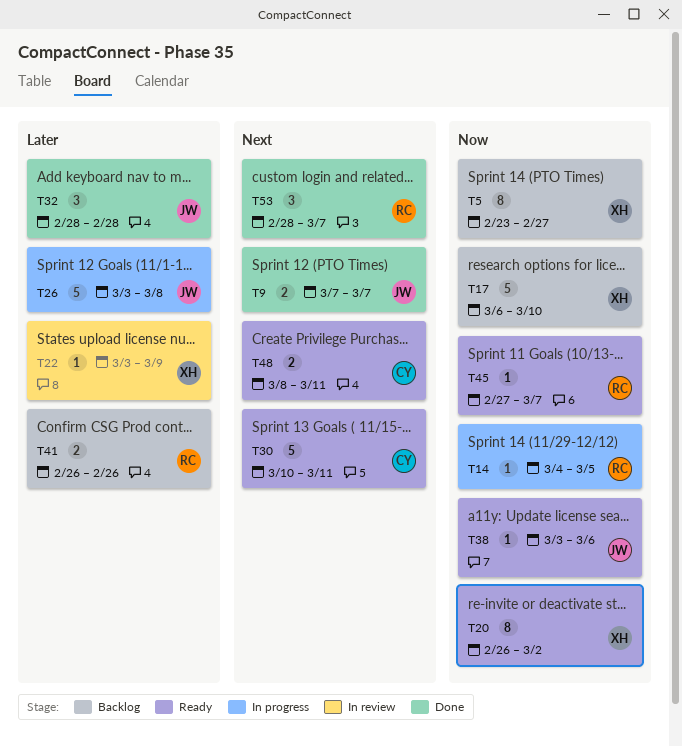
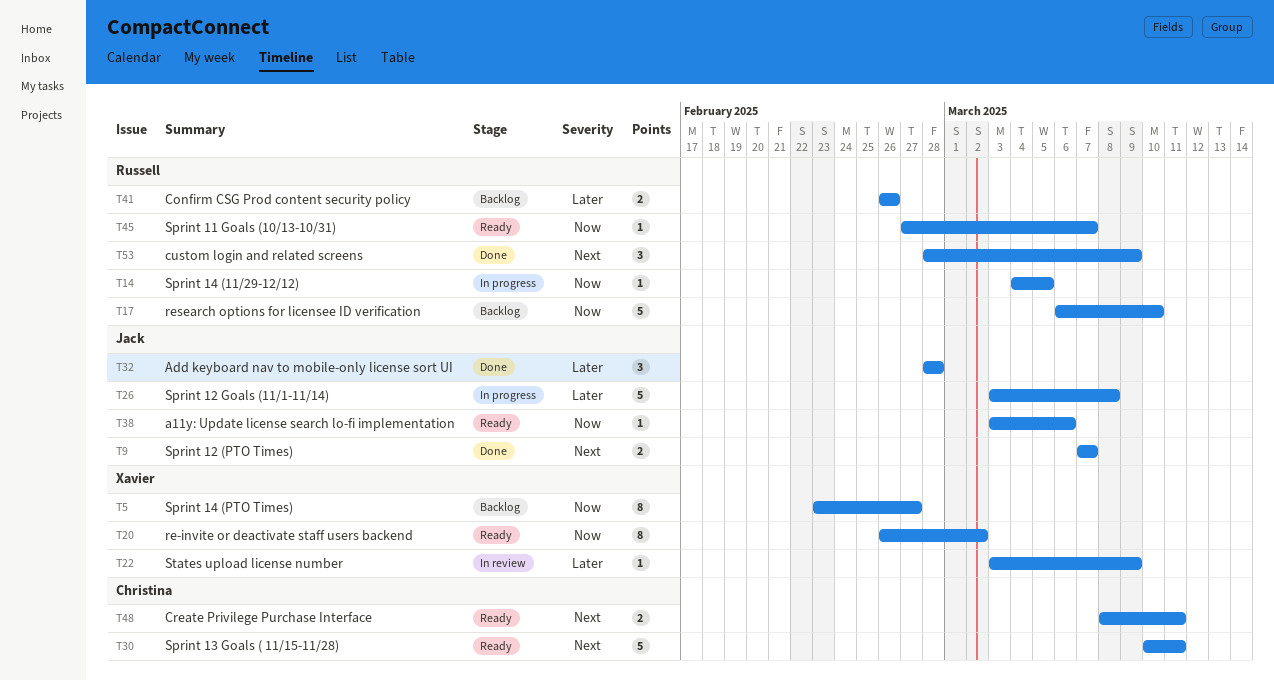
T17, owner: Xavier -> Russell
T53, due: Mar 7 -> Mar 9

